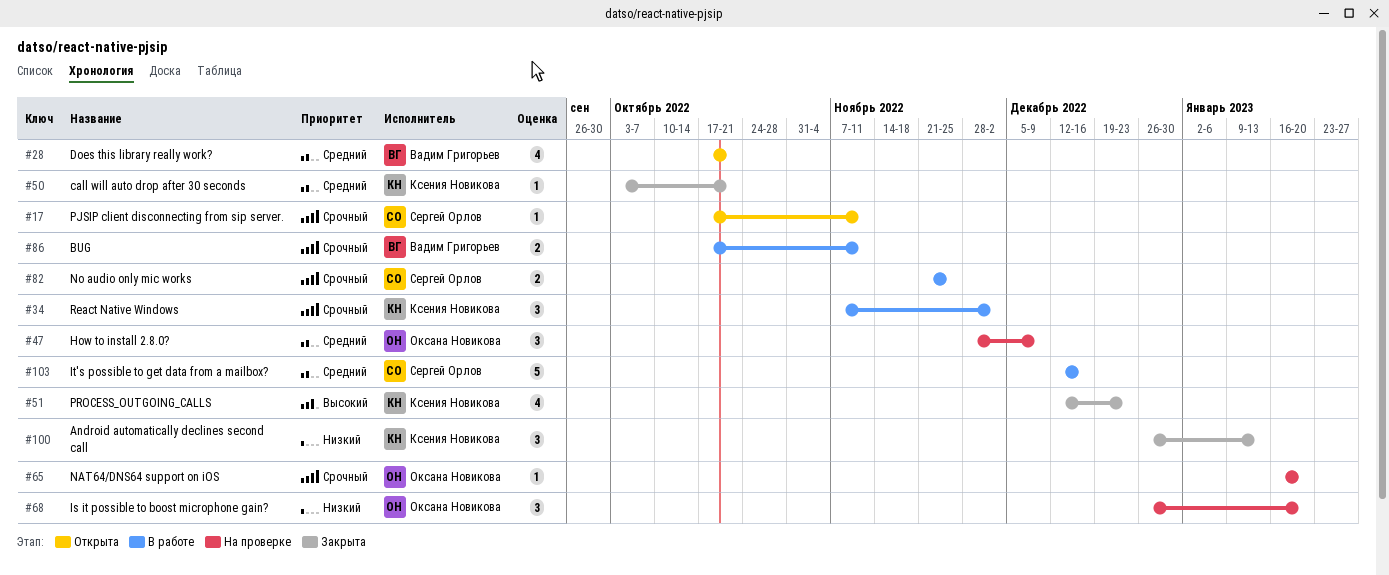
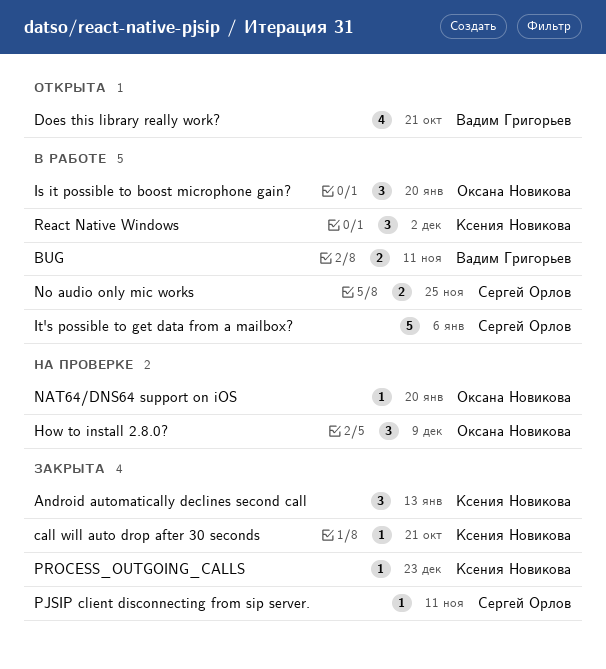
Is it possible to boost microphone gain?, status: На проверке -> В работе
It's possible to get data from a mailbox?, due: Dec 16 -> Jan 6
PJSIP client disconnecting from sip server., status: Открыта -> Закрыта
PROCESS_OUTGOING_CALLS, estimate: 4 -> 1

